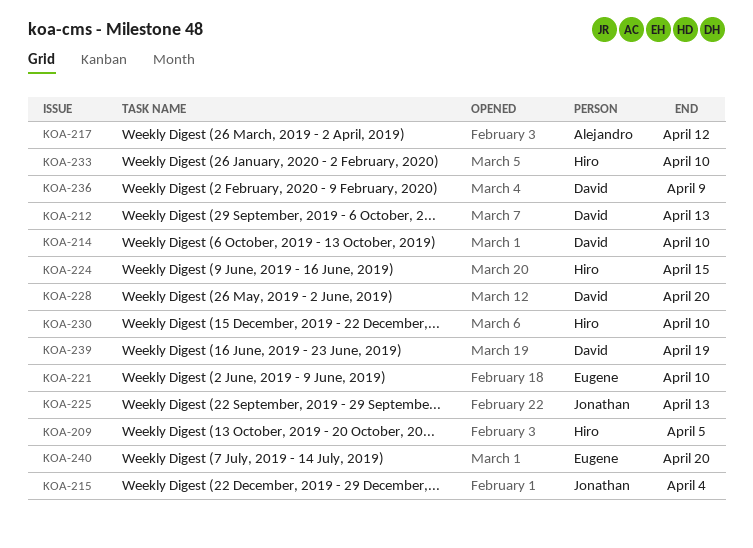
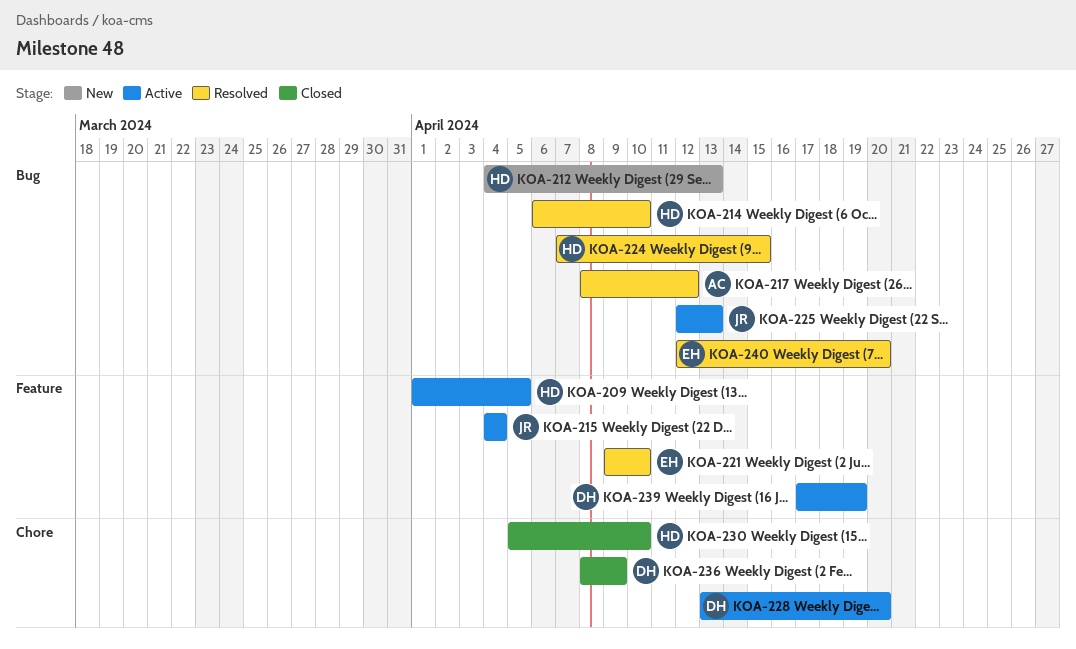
KOA-212, owner: David -> Hiro
KOA-214, owner: David -> Hiro
KOA-233: present -> none

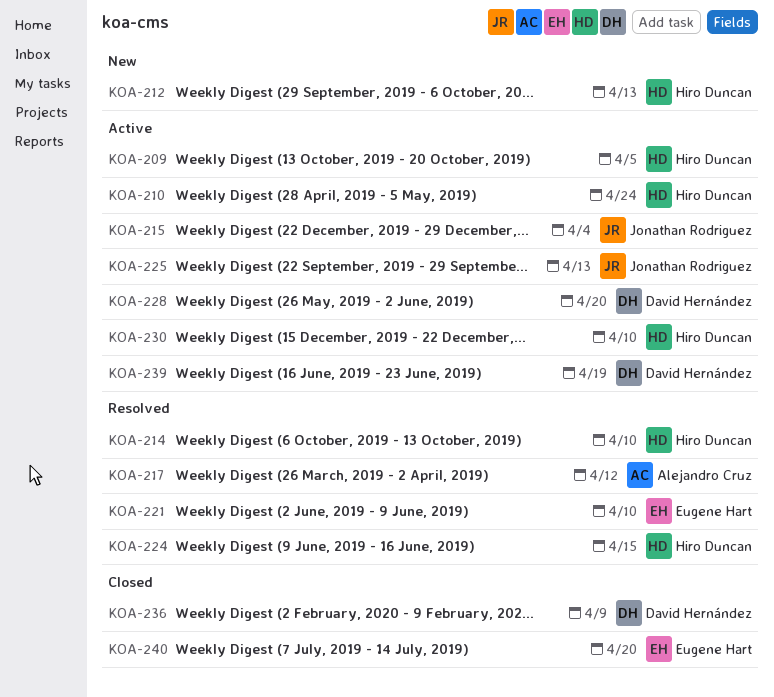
KOA-210: none -> present
KOA-230, status: Closed -> Active
KOA-240, status: Resolved -> Closed

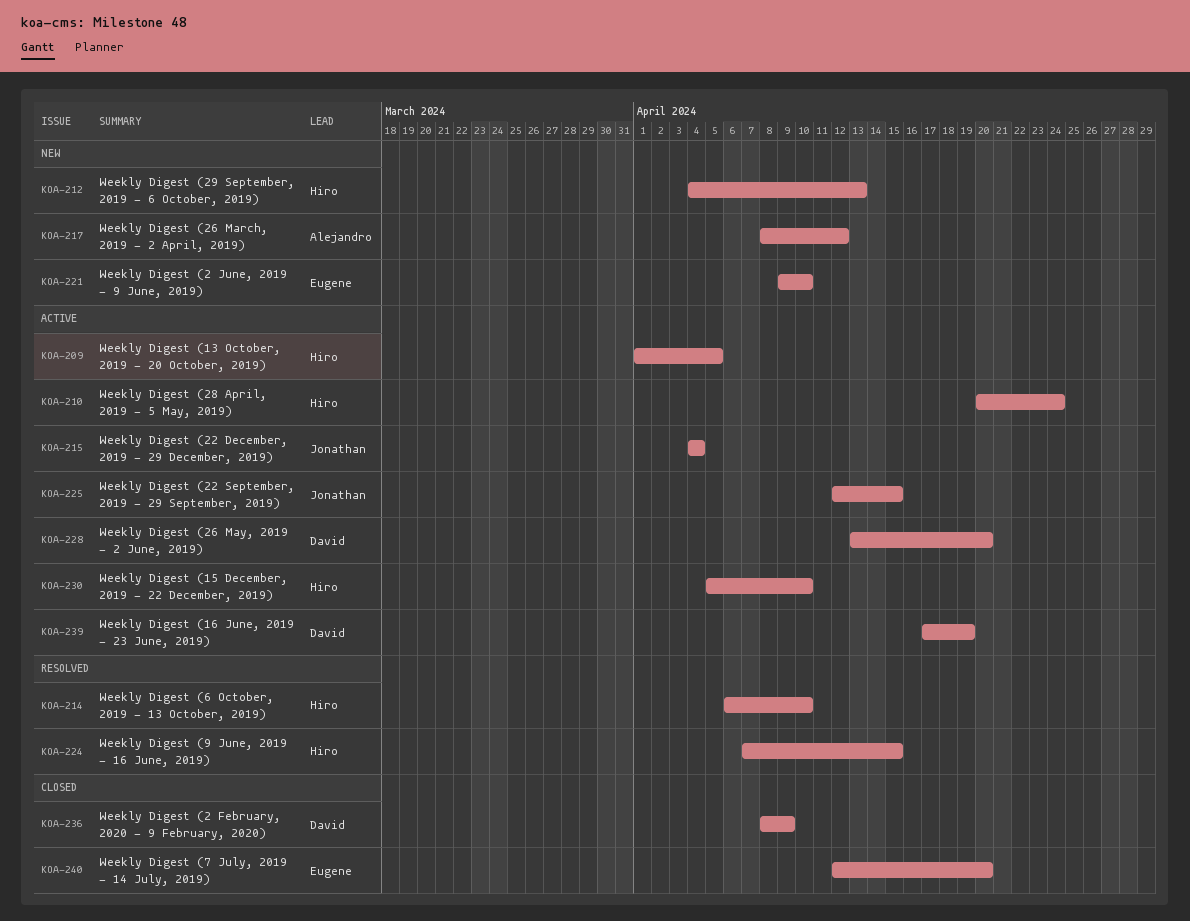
KOA-217, status: Resolved -> New
KOA-221, status: Resolved -> New
KOA-225, due: Apr 13 -> Apr 15

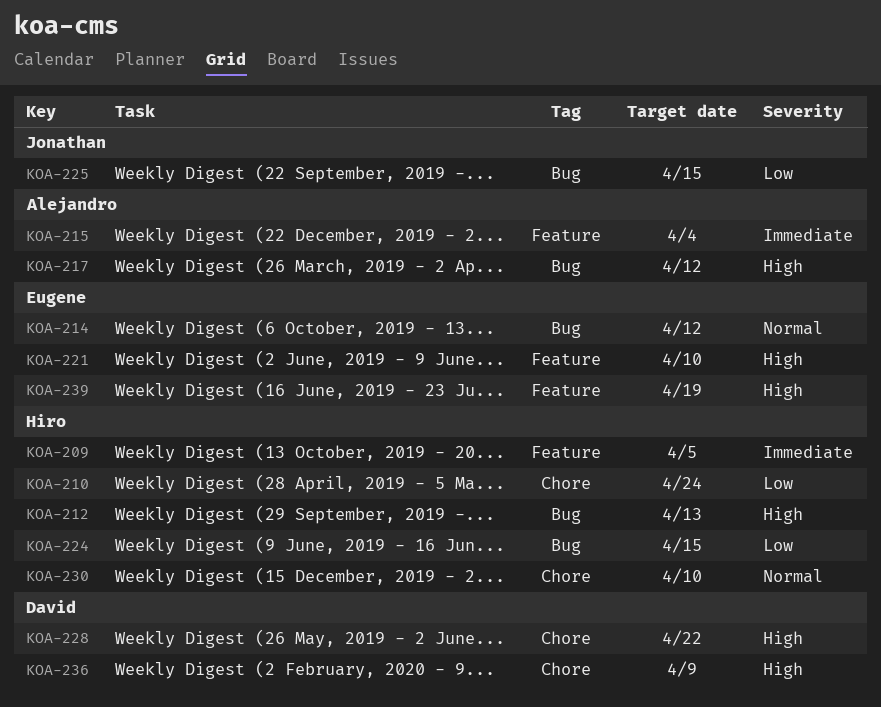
KOA-214, owner: Hiro -> Eugene
KOA-214, due: Apr 10 -> Apr 12
KOA-215, owner: Jonathan -> Alejandro
KOA-228, due: Apr 20 -> Apr 22
KOA-239, owner: David -> Eugene
KOA-240: present -> none

